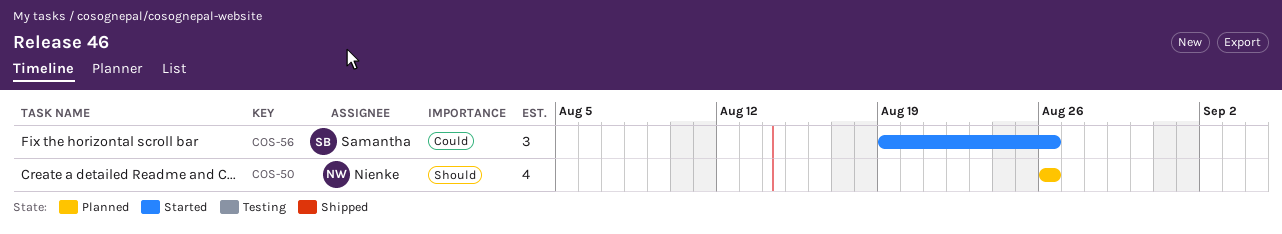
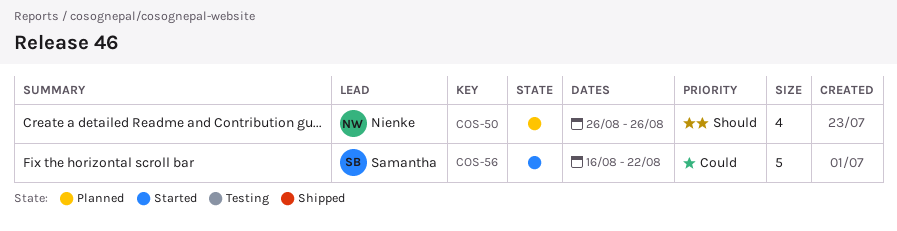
COS-56, estimate: 3 -> 5
COS-56, start: Aug 19 -> Aug 16
COS-56, due: Aug 26 -> Aug 22

